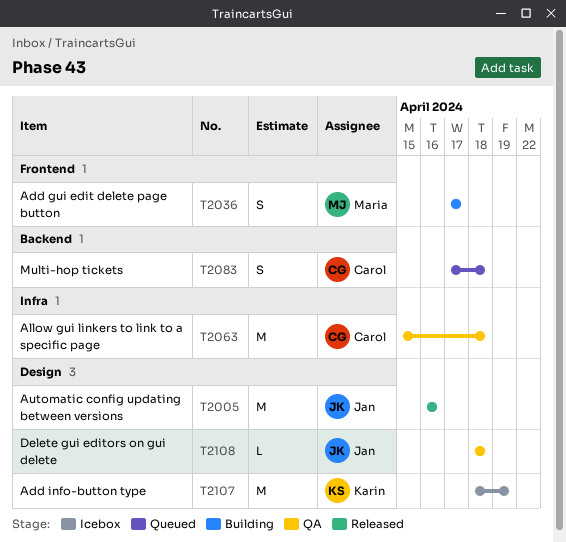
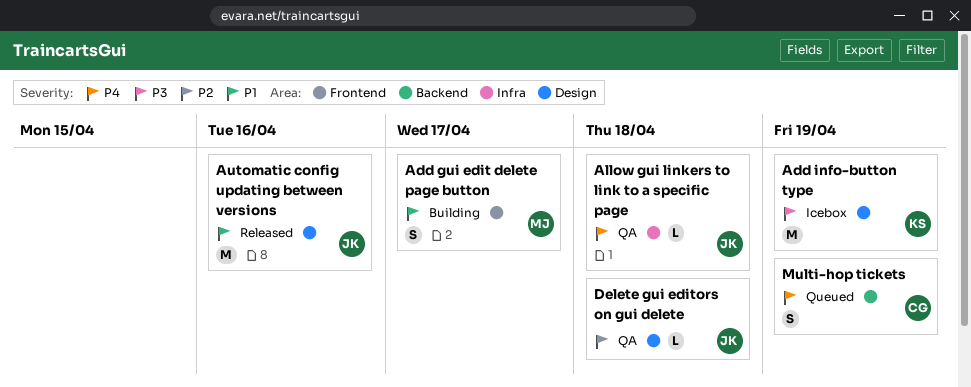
Allow gui linkers to link to a specific page, owner: Carol -> Jan
Allow gui linkers to link to a specific page, estimate: M -> L
Multi-hop tickets, due: Apr 18 -> Apr 19

